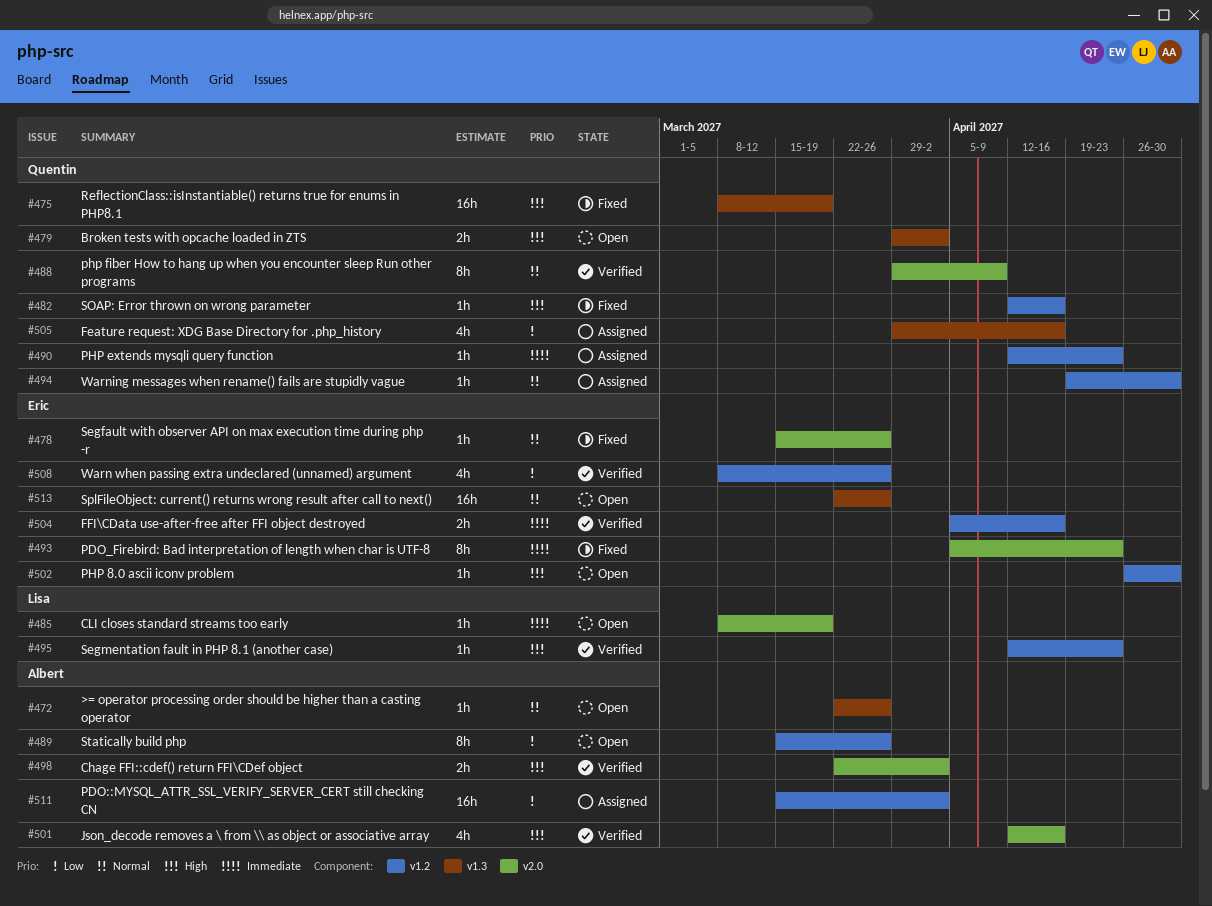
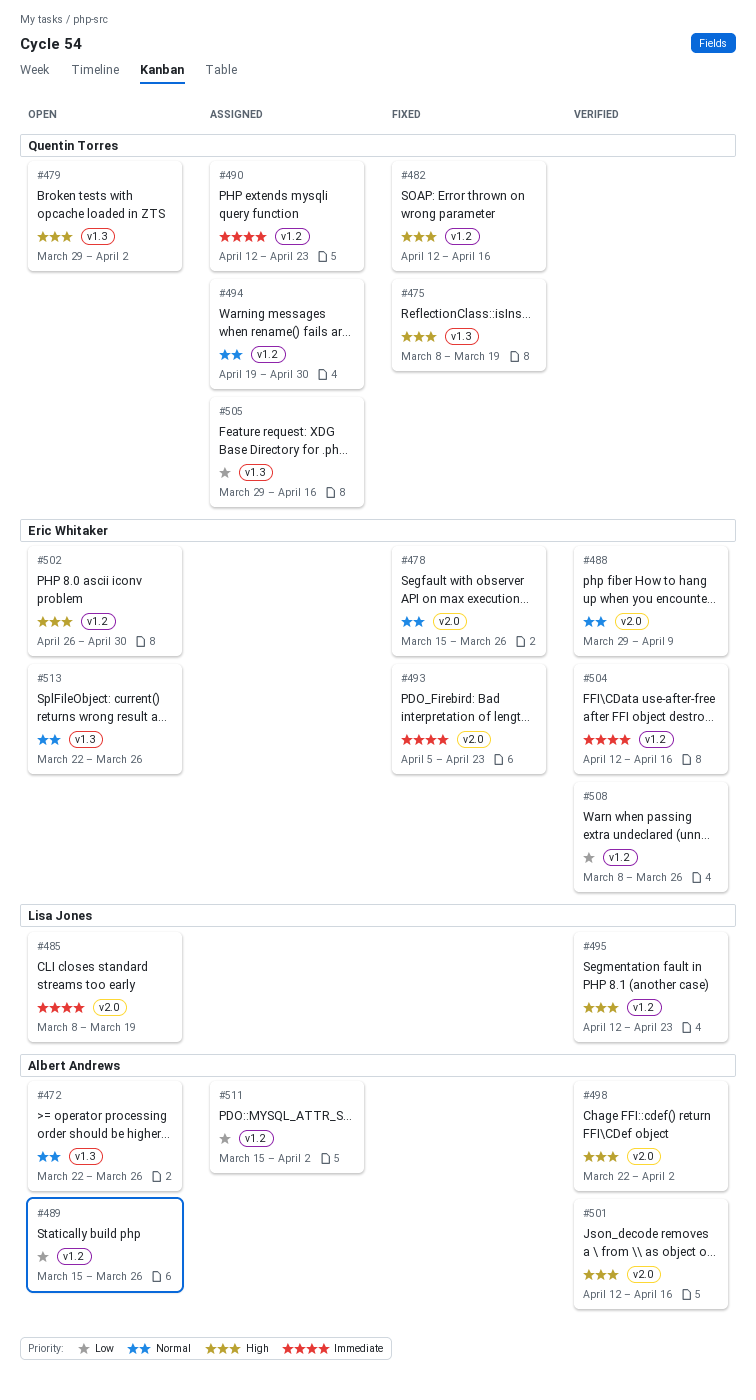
#488, owner: Quentin Torres -> Eric Whitaker
#504, start: Apr 5 -> Apr 12

